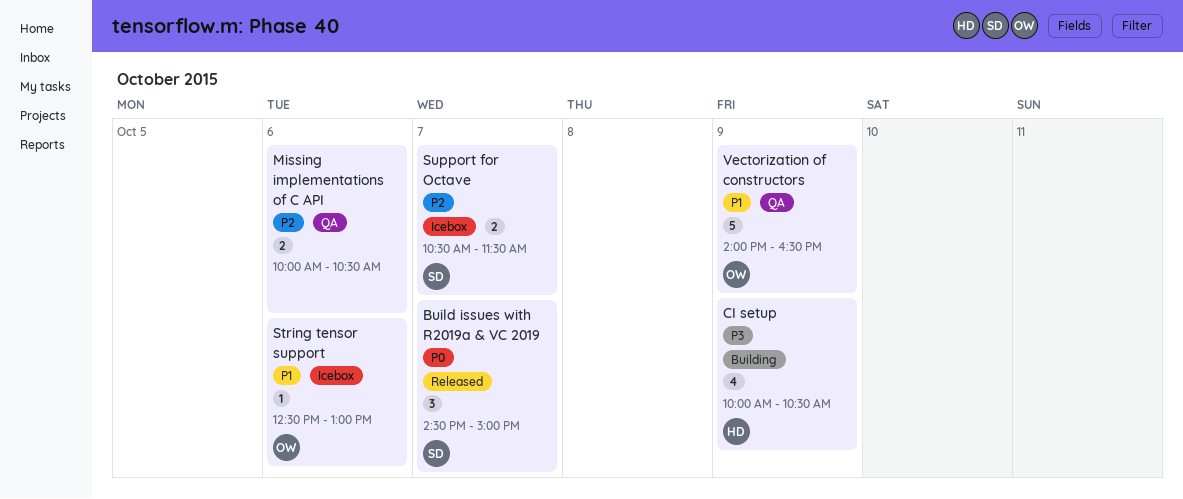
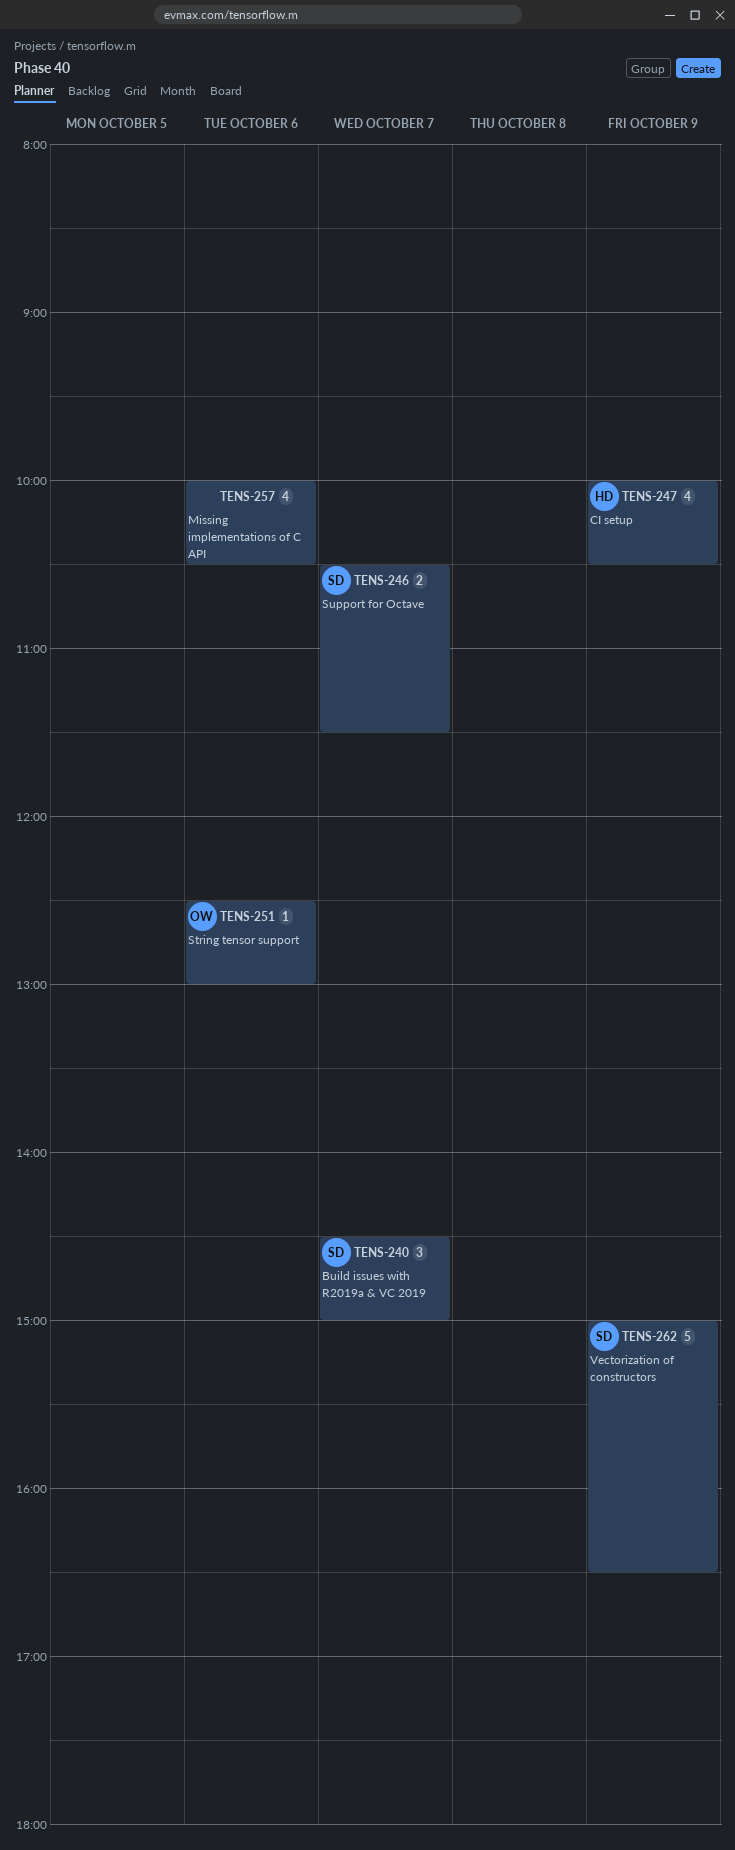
Missing implementations of C API, estimate: 2 -> 4
Vectorization of constructors, owner: OW -> SD
Vectorization of constructors, begins: 14:00 -> 15:00

